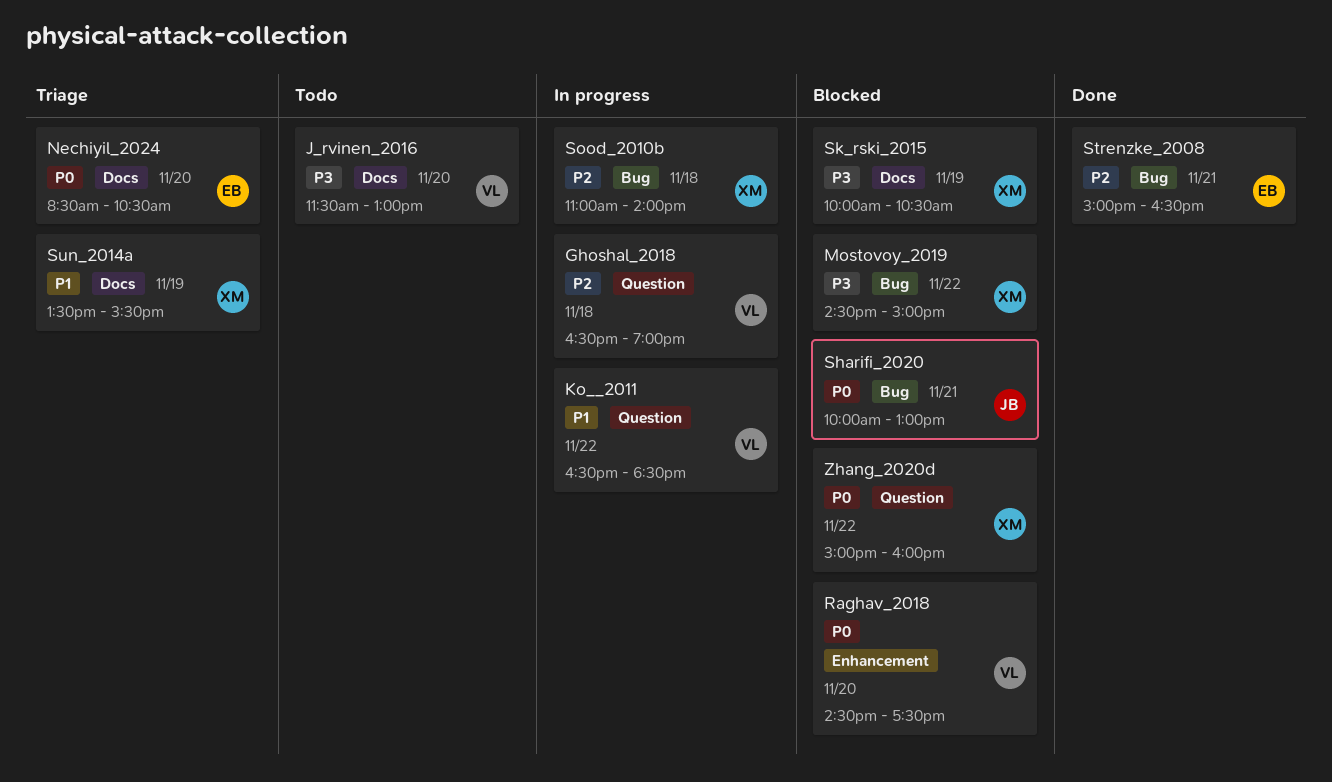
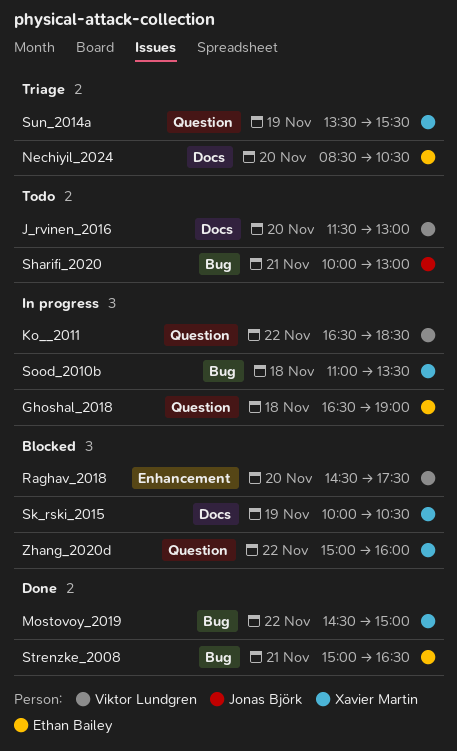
Ghoshal_2018, owner: Viktor Lundgren -> Ethan Bailey
Mostovoy_2019, status: Blocked -> Done
Sharifi_2020, status: Blocked -> Todo
Sood_2010b, ends: 14:00 -> 13:30
Sun_2014a, label: Docs -> Question

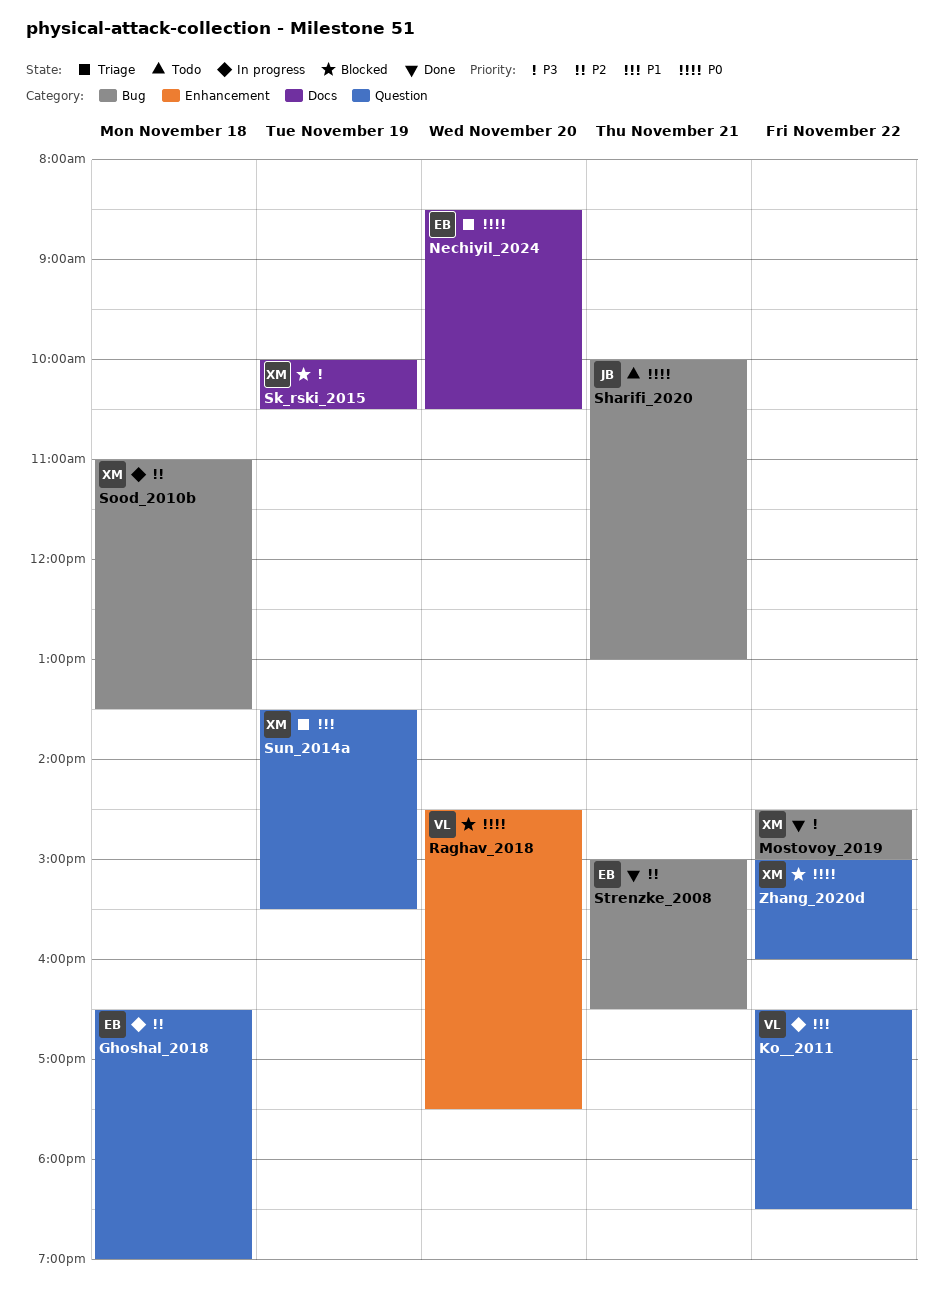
J_rvinen_2016: present -> none

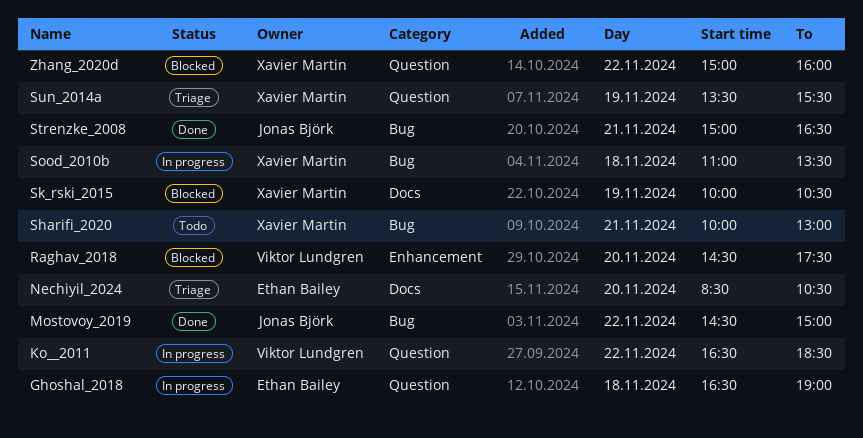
Mostovoy_2019, owner: Xavier Martin -> Jonas Björk
Sharifi_2020, owner: Jonas Björk -> Xavier Martin
Strenzke_2008, owner: Ethan Bailey -> Jonas Björk

